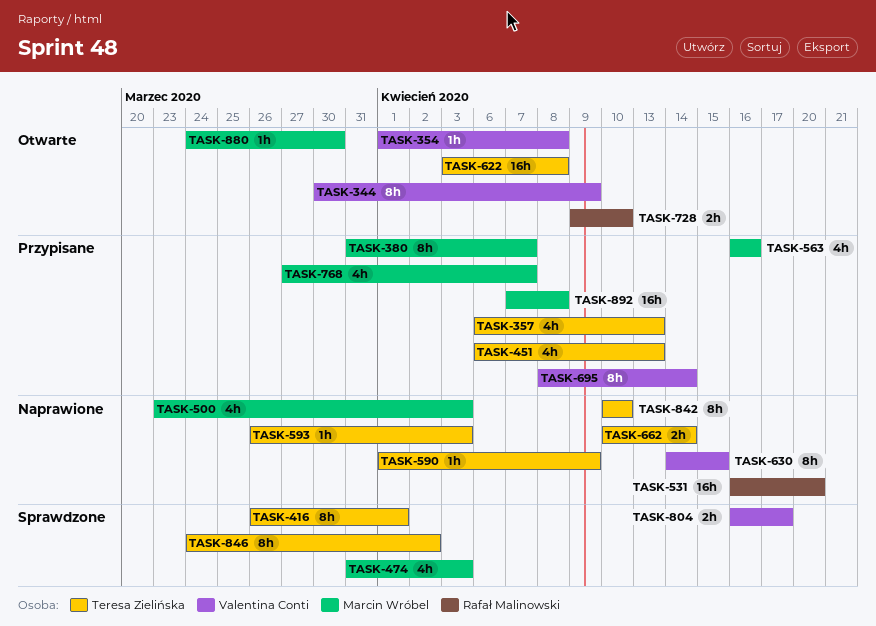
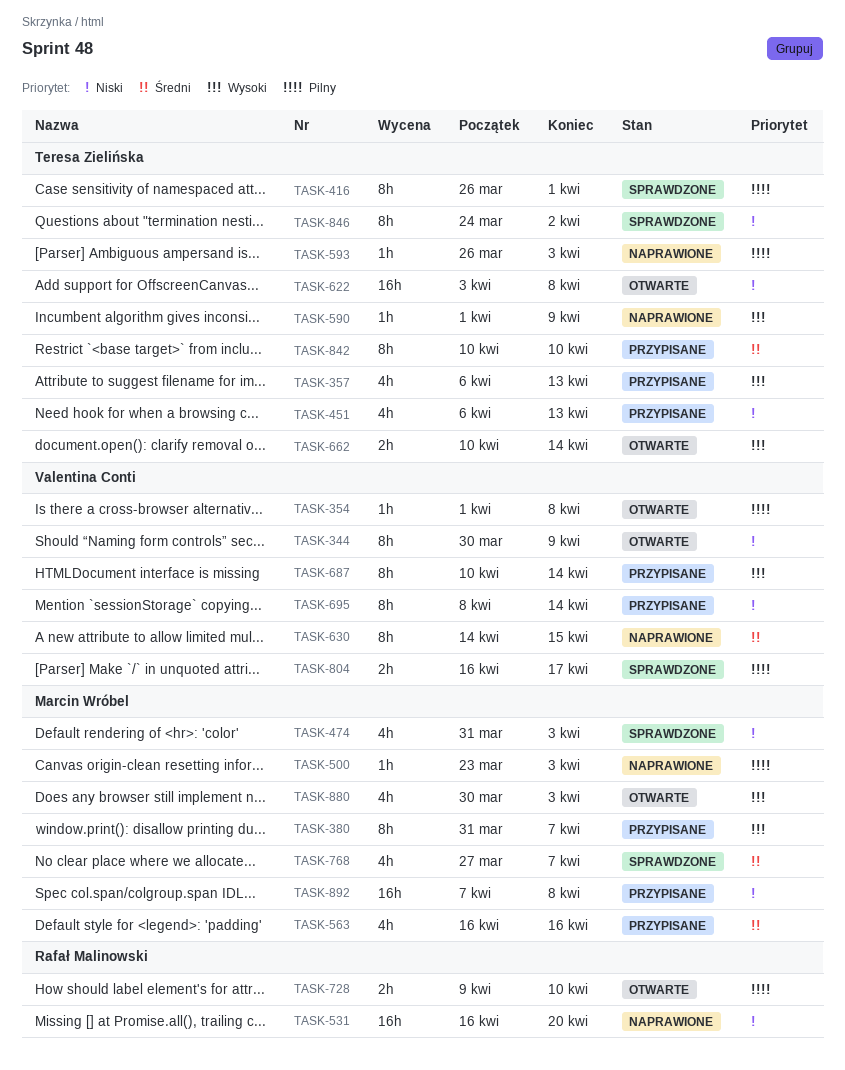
TASK-500, estimate: 4h -> 1h
TASK-662, status: Naprawione -> Otwarte
TASK-687: none -> present
TASK-768, status: Przypisane -> Sprawdzone
TASK-842, status: Naprawione -> Przypisane
TASK-880, estimate: 1h -> 4h
TASK-880, start: Mar 24 -> Mar 30
TASK-880, due: Mar 30 -> Apr 3

